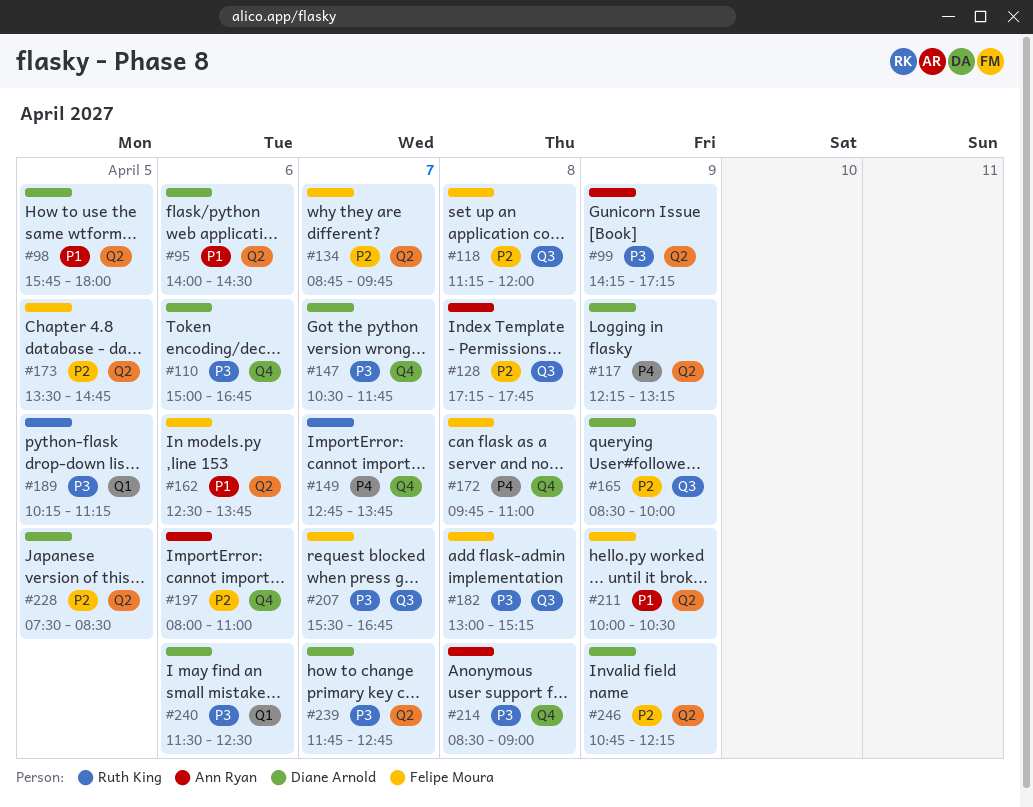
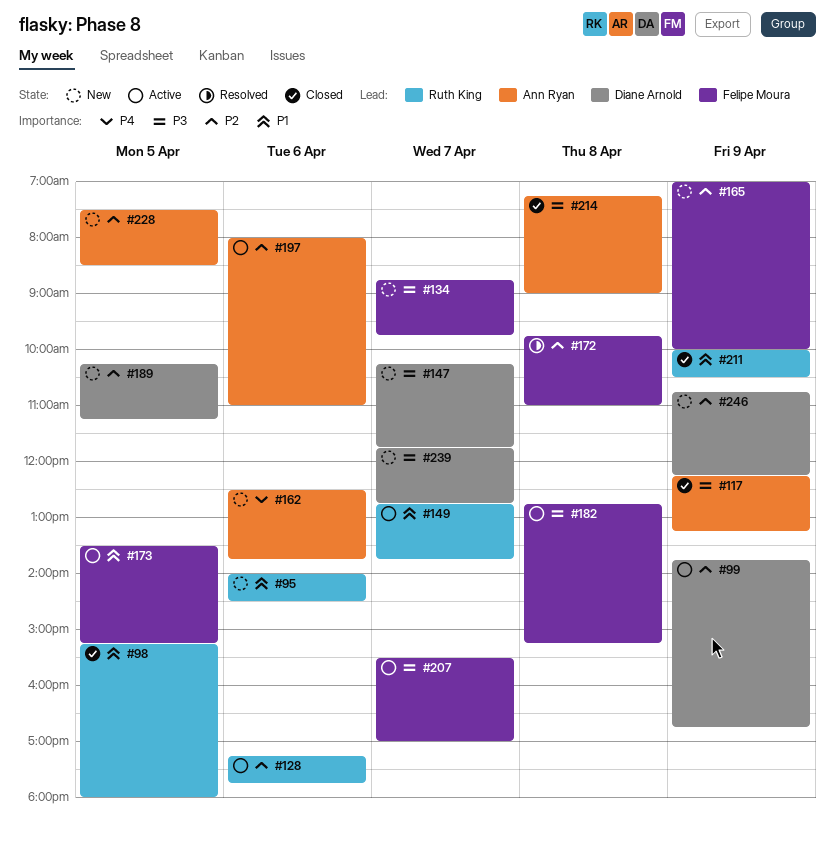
#95, owner: Diane Arnold -> Ruth King
#98, owner: Diane Arnold -> Ruth King
#98, begins: 15:45 -> 15:15
#99, owner: Ann Ryan -> Diane Arnold
#99, priority: P3 -> P2
#99, begins: 14:15 -> 13:45
#99, ends: 17:15 -> 16:45
#110: present -> none
#117, owner: Diane Arnold -> Ann Ryan
#117, priority: P4 -> P3
#118: present -> none
#128, owner: Ann Ryan -> Ruth King
#128, day: Apr 8 -> Apr 6
#134, priority: P2 -> P3
#147, begins: 10:30 -> 10:15
#149, priority: P4 -> P1
#162, owner: Felipe Moura -> Ann Ryan
#162, priority: P1 -> P4
#165, owner: Diane Arnold -> Felipe Moura
#165, begins: 08:30 -> 07:00
#172, priority: P4 -> P2
#173, priority: P2 -> P1
#173, ends: 14:45 -> 15:15
#182, begins: 13:00 -> 12:45
#189, owner: Ruth King -> Diane Arnold
#189, priority: P3 -> P2
#207, ends: 16:45 -> 17:00
#211, owner: Felipe Moura -> Ruth King
#214, begins: 08:30 -> 07:15
#228, owner: Diane Arnold -> Ann Ryan
#240: present -> none

